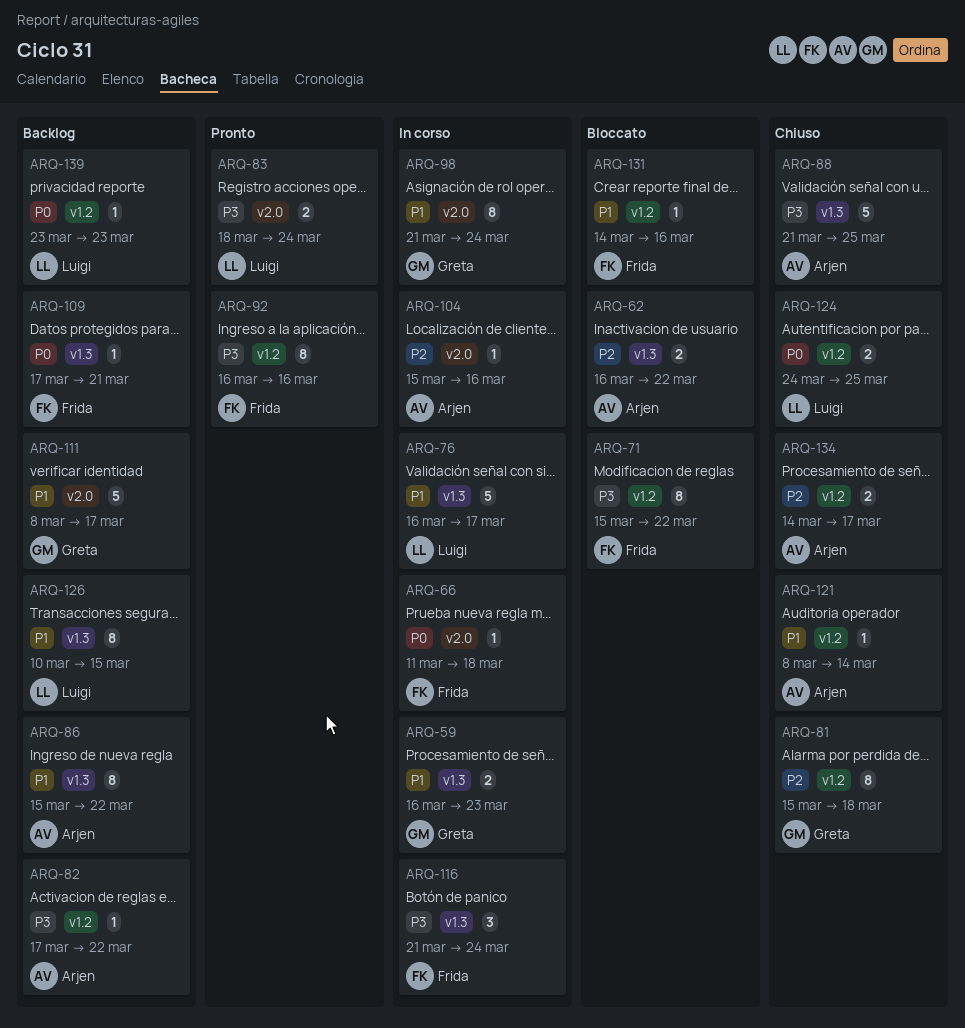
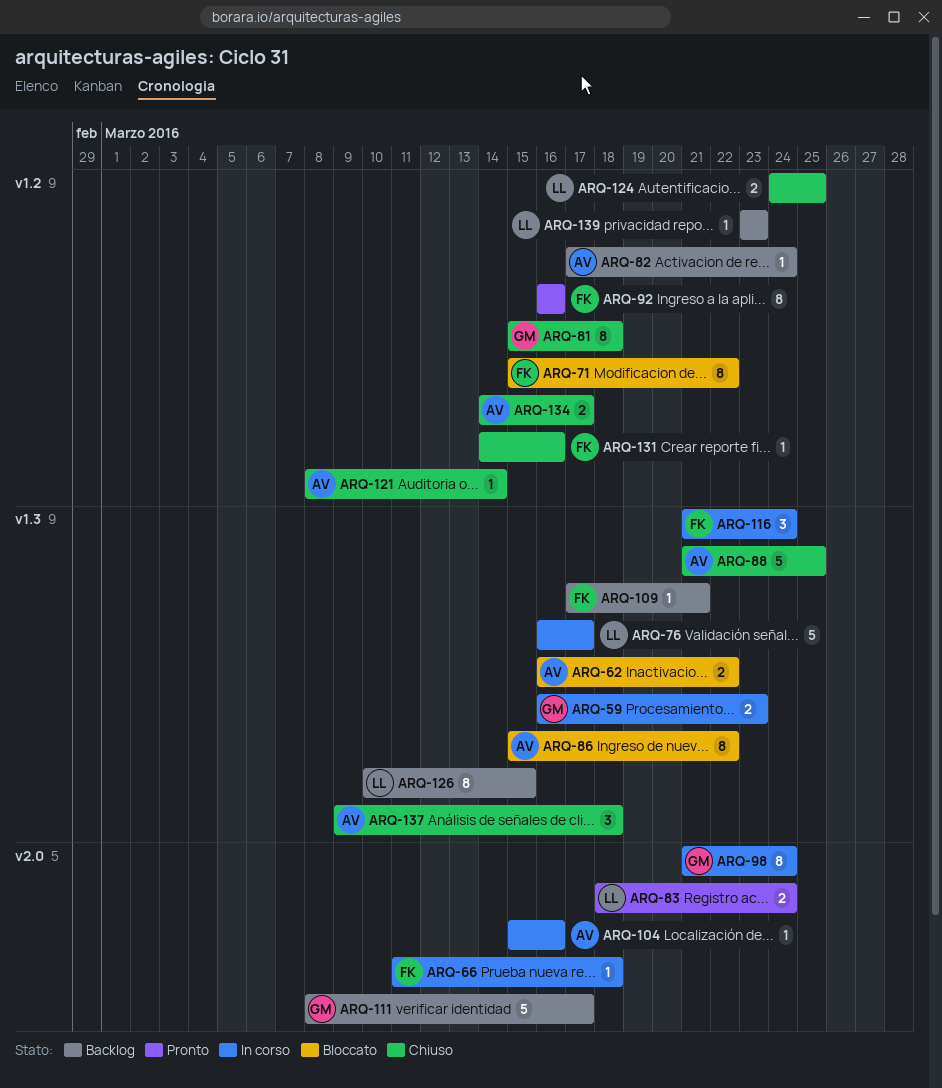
ARQ-82, due: Mar 22 -> Mar 24
ARQ-86, status: Backlog -> Bloccato
ARQ-131, status: Bloccato -> Chiuso
ARQ-137: none -> present

